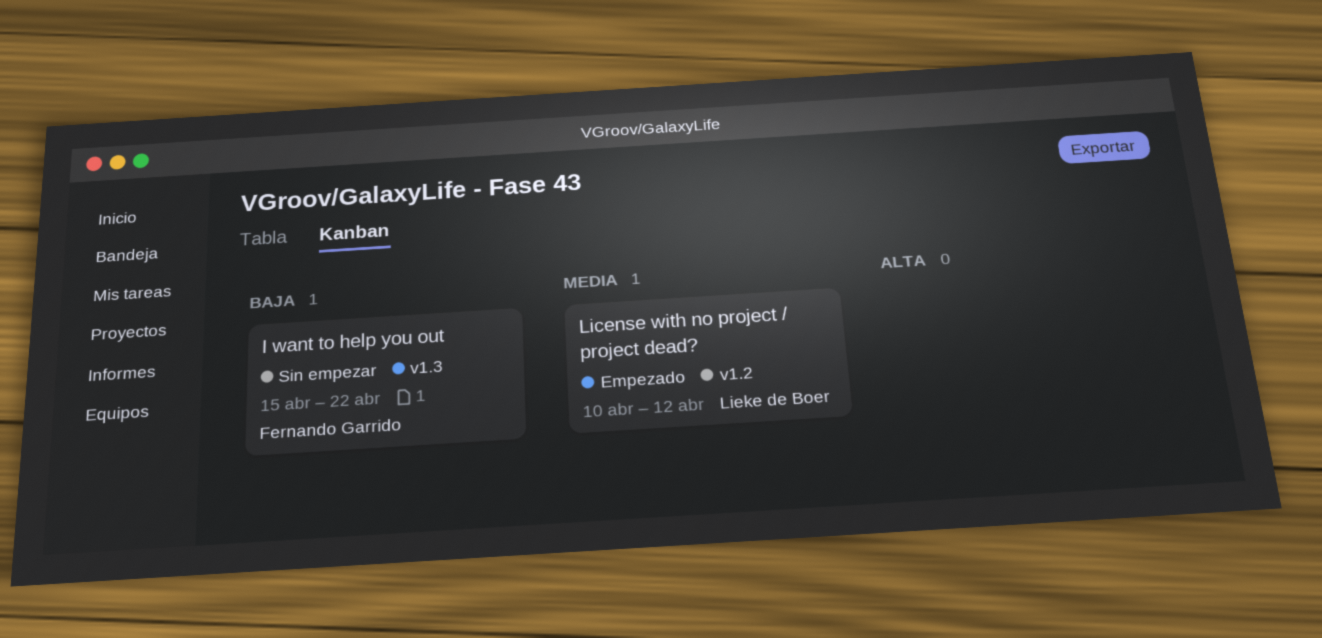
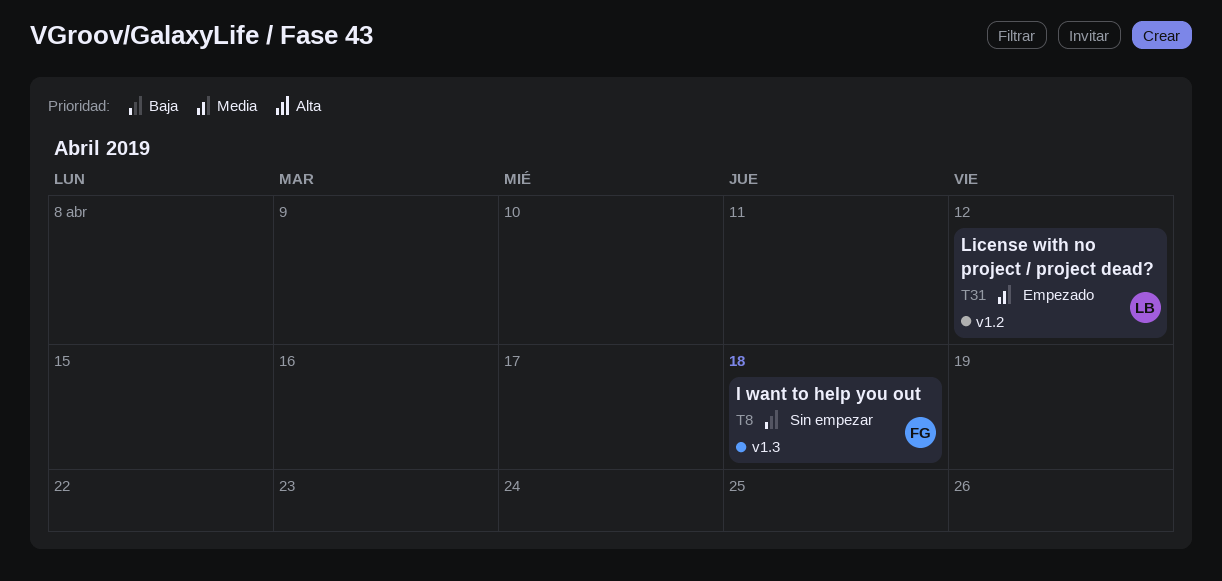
I want to help you out, due: Apr 22 -> Apr 18

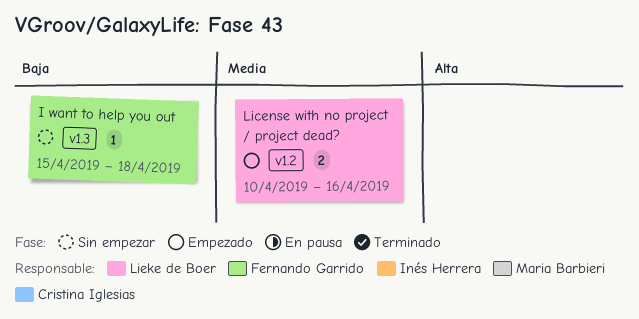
License with no project / project dead?, due: Apr 12 -> Apr 16

